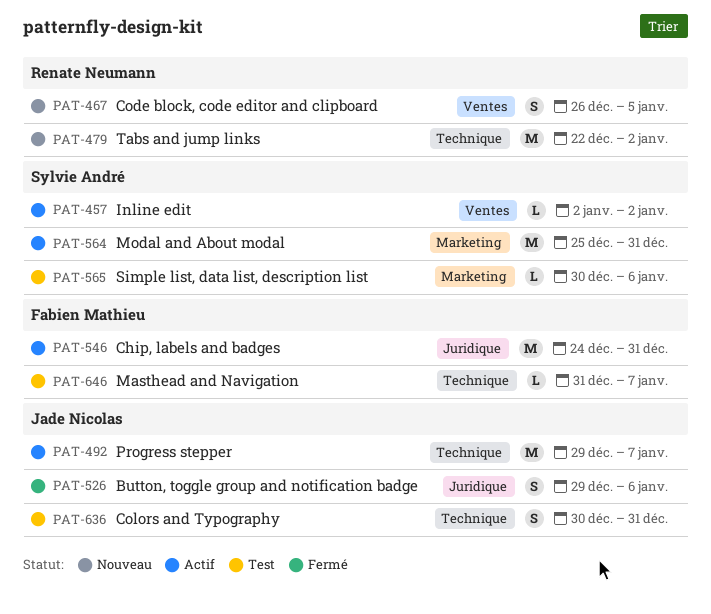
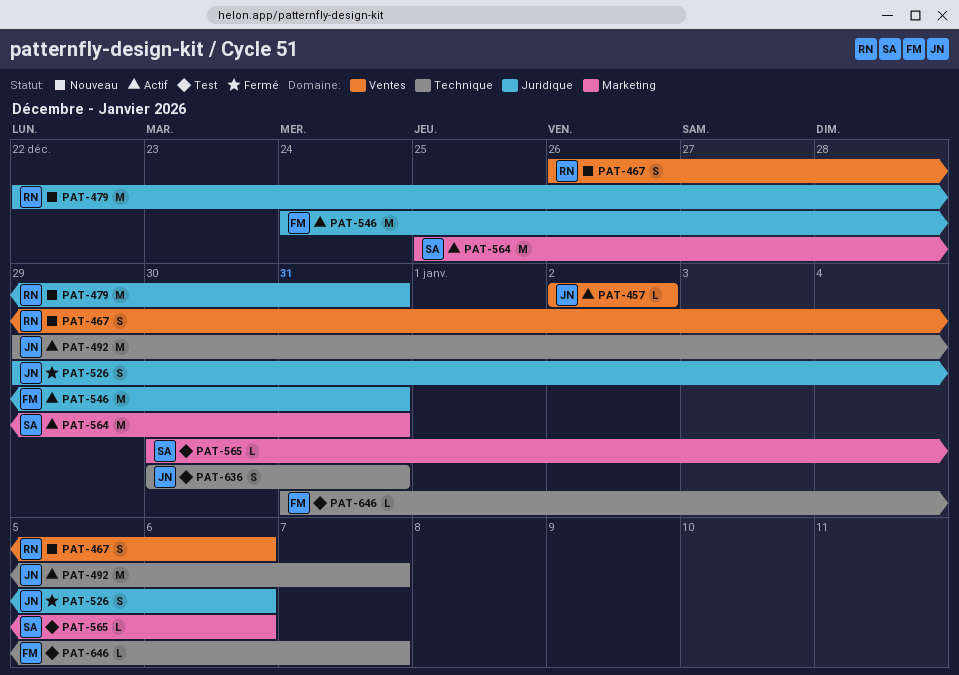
PAT-457, owner: Sylvie André -> Jade Nicolas
PAT-467, due: Jan 5 -> Jan 6
PAT-479, label: Technique -> Juridique
PAT-479, due: Jan 2 -> Dec 31

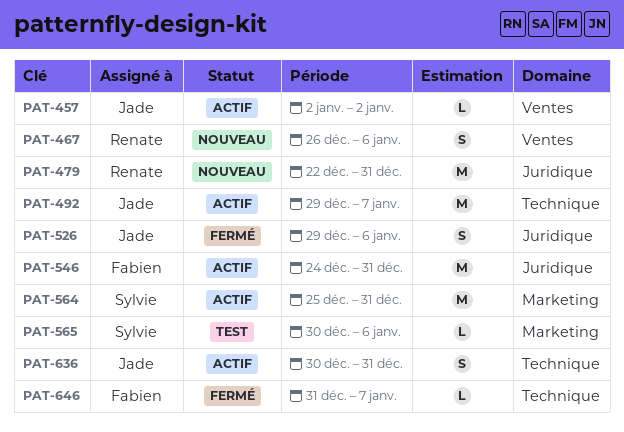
PAT-636, status: Test -> Actif
PAT-646, status: Test -> Fermé

